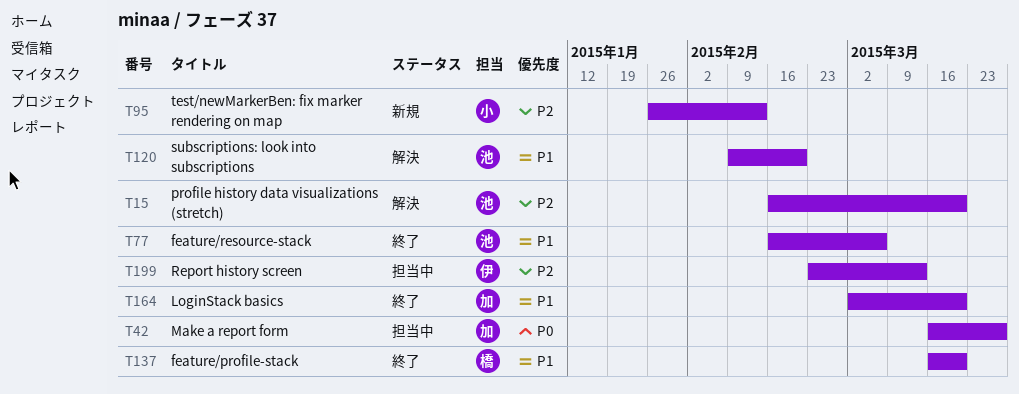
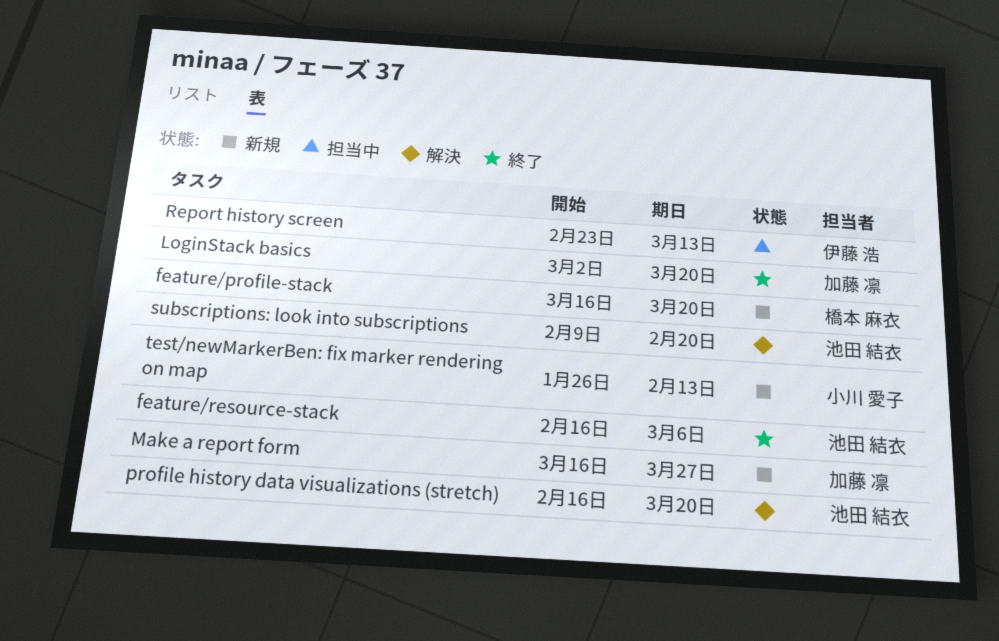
feature/profile-stack, status: 終了 -> 新規
Make a report form, status: 担当中 -> 新規

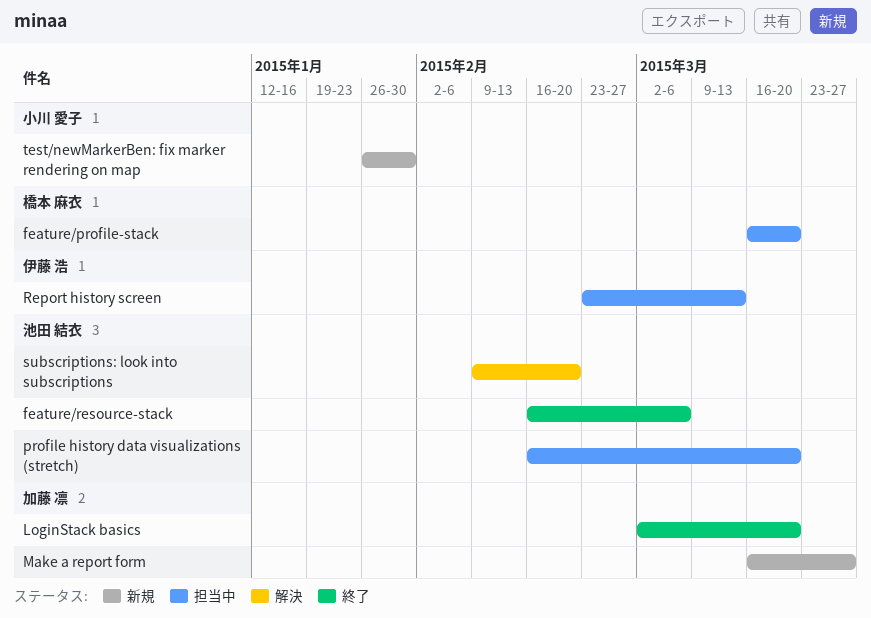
feature/profile-stack, status: 新規 -> 担当中
profile history data visualizations (stretch), status: 解決 -> 担当中
test/newMarkerBen: fix marker rendering on map, due: Feb 13 -> Jan 30

